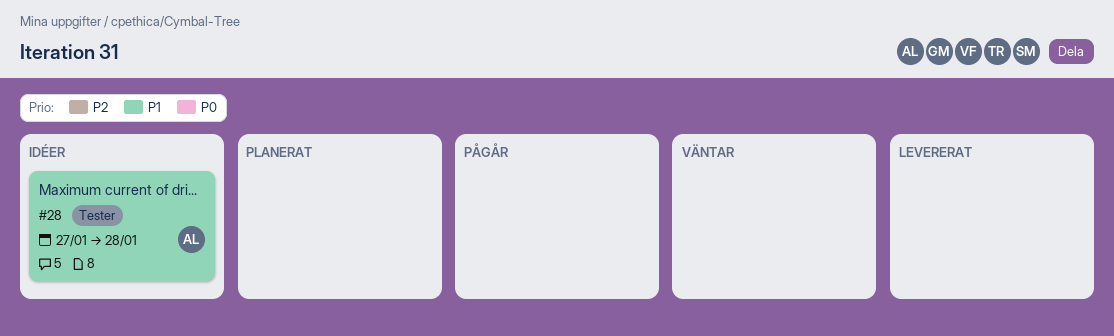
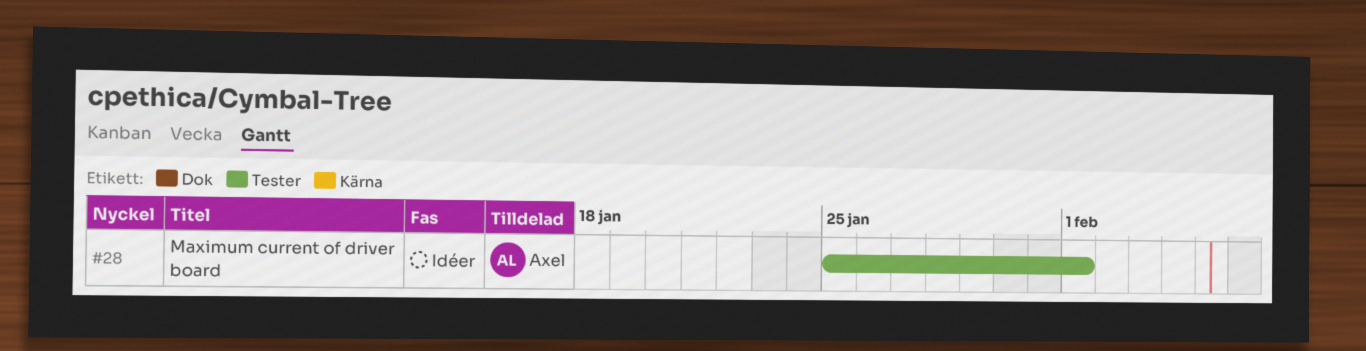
#28, start: Jan 27 -> Jan 25
#28, due: Jan 28 -> Feb 1

